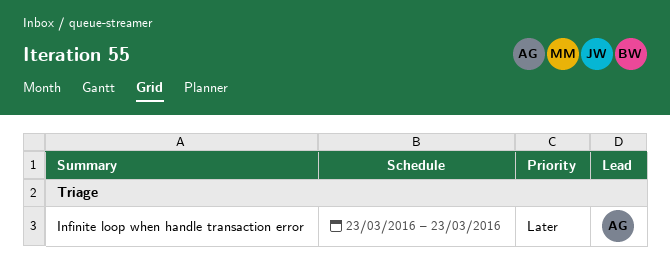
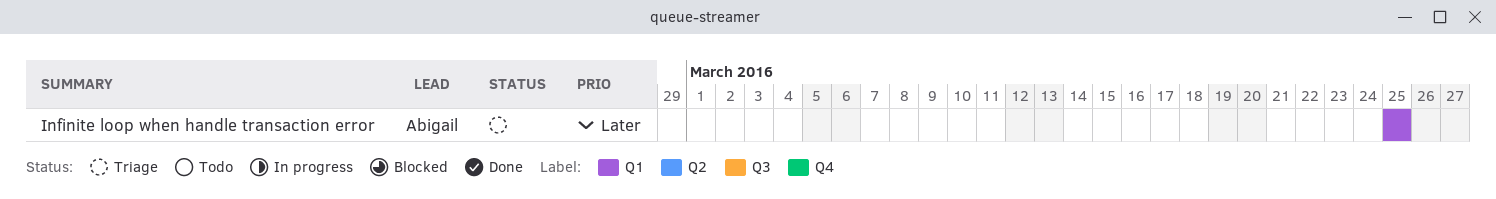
Infinite loop when handle transaction error, start: Mar 23 -> Mar 25
Infinite loop when handle transaction error, due: Mar 23 -> Mar 25

